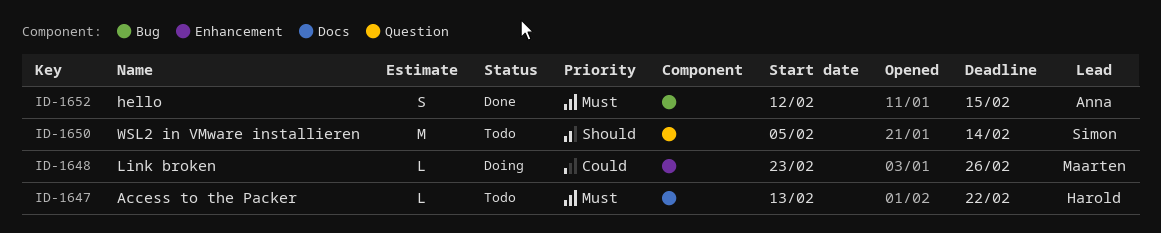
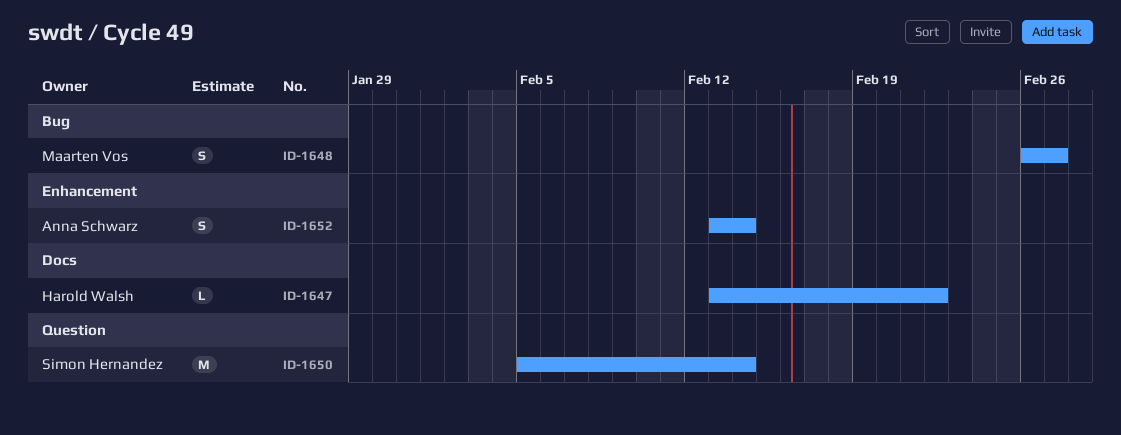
ID-1648, label: Enhancement -> Bug
ID-1648, estimate: L -> S
ID-1648, start: Feb 23 -> Feb 26
ID-1648, due: Feb 26 -> Feb 27
ID-1652, label: Bug -> Enhancement
ID-1652, start: Feb 12 -> Feb 13
ID-1652, due: Feb 15 -> Feb 14

